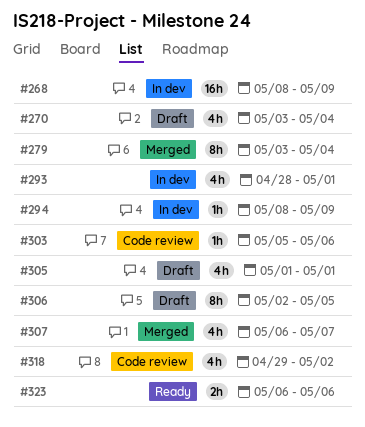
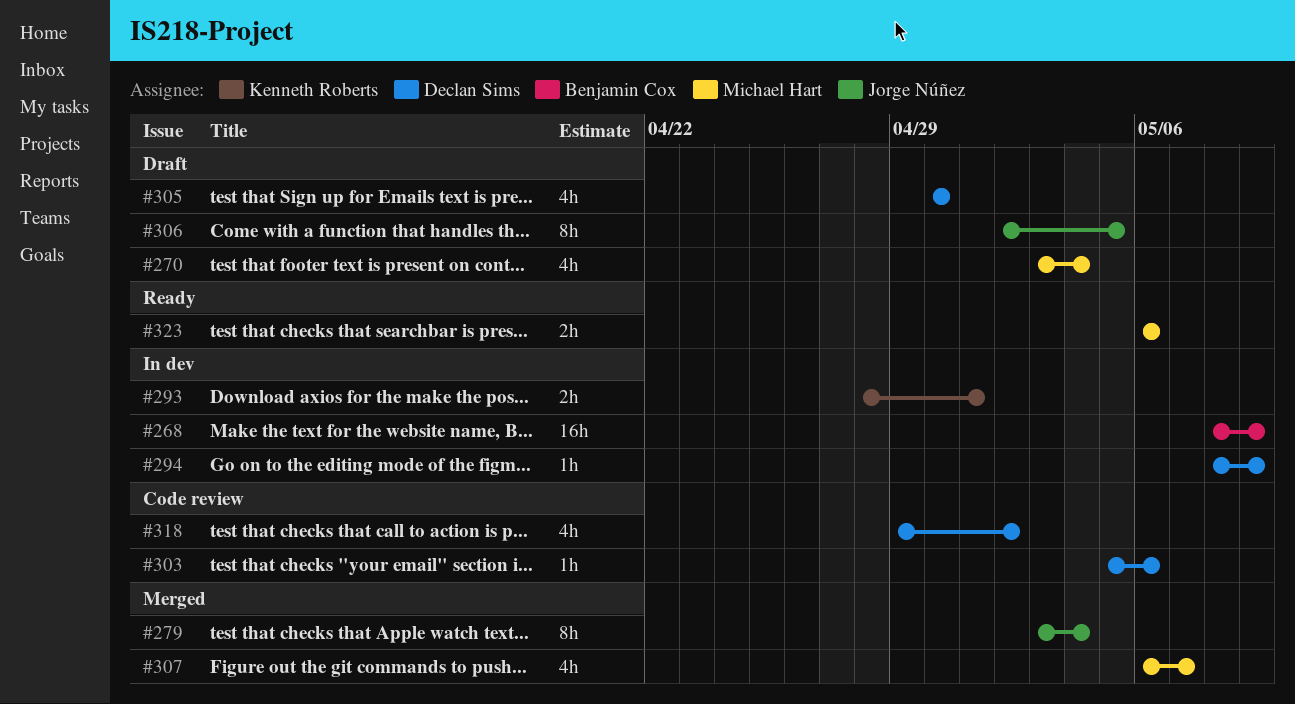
#293, estimate: 4h -> 2h
#305, start: May 1 -> Apr 30
#305, due: May 1 -> Apr 30

